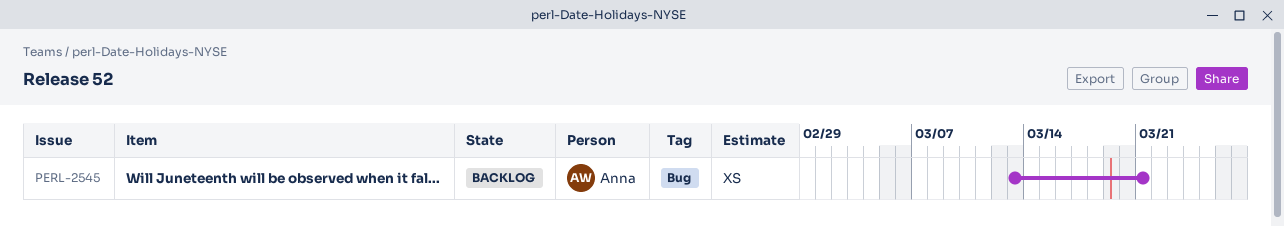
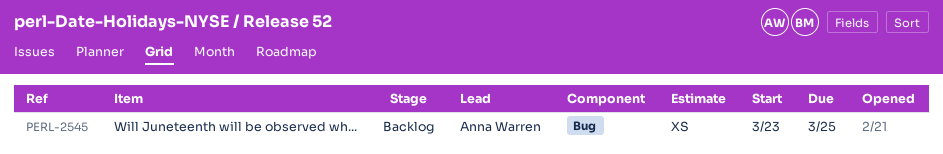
PERL-2545, start: Mar 13 -> Mar 23
PERL-2545, due: Mar 21 -> Mar 25

